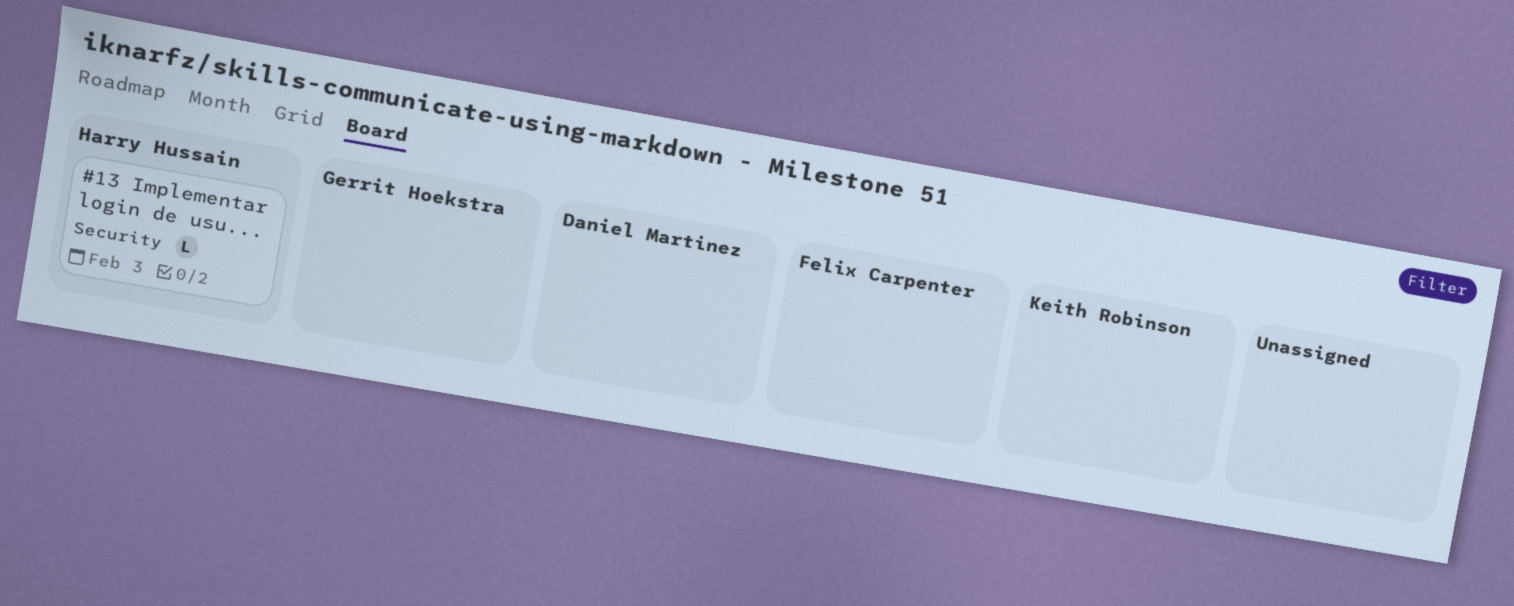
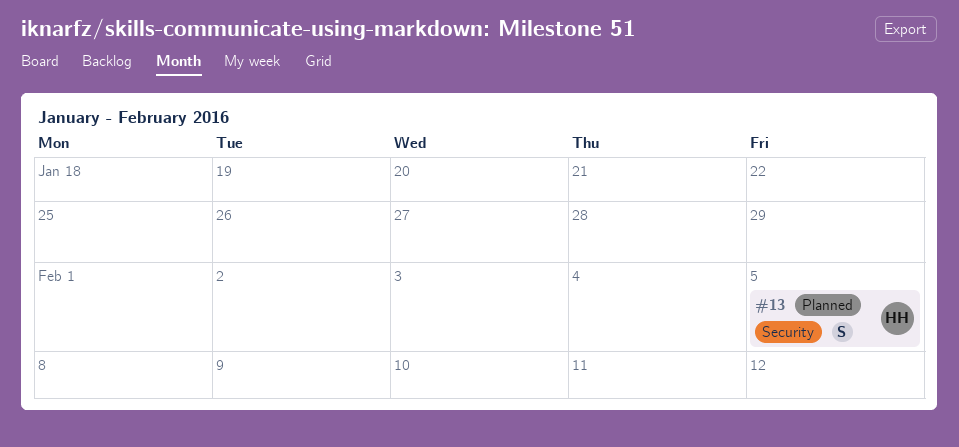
#13, estimate: L -> S
#13, due: Feb 3 -> Feb 5

